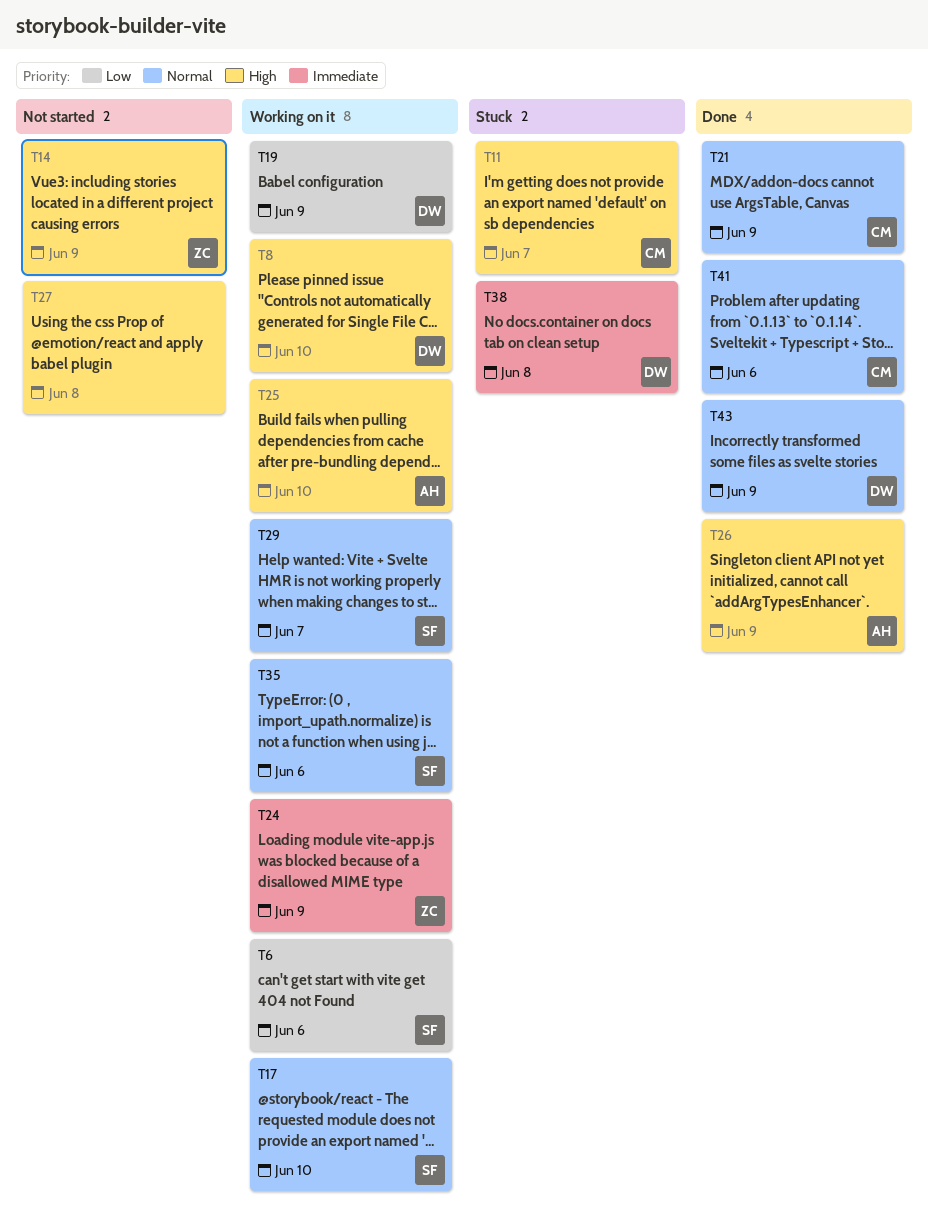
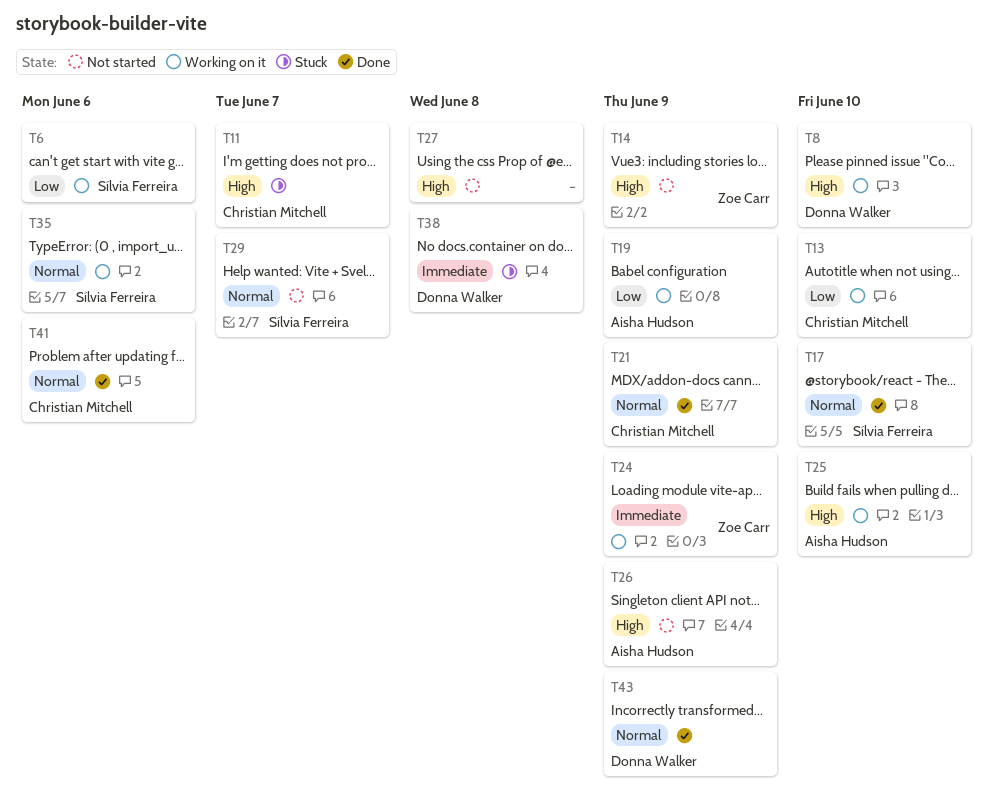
T13: none -> present
T17, status: Working on it -> Done
T19, owner: Donna Walker -> Aisha Hudson
T26, status: Done -> Not started
T29, status: Working on it -> Not started

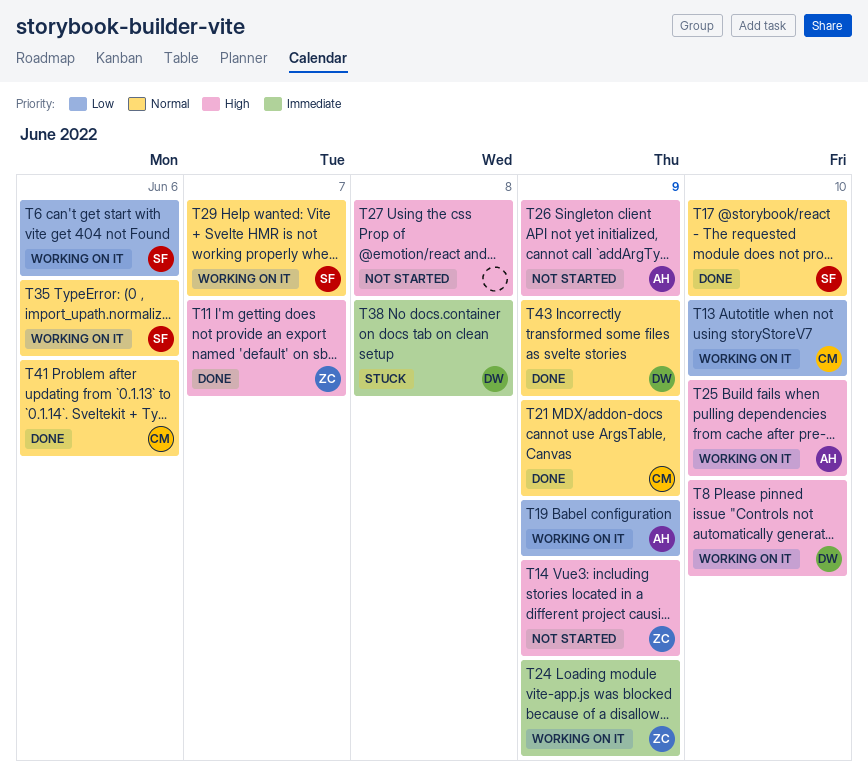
T11, status: Stuck -> Done
T11, owner: Christian Mitchell -> Zoe Carr
T29, status: Not started -> Working on it

